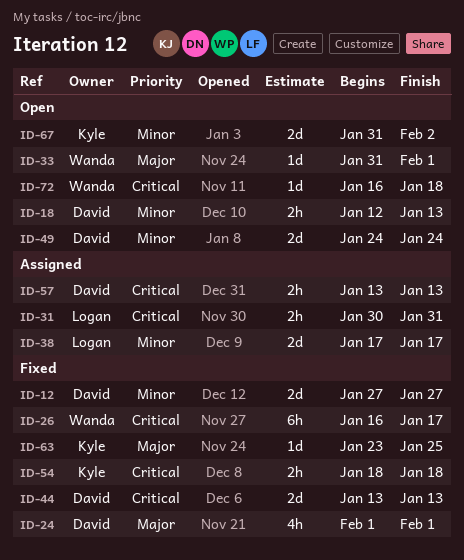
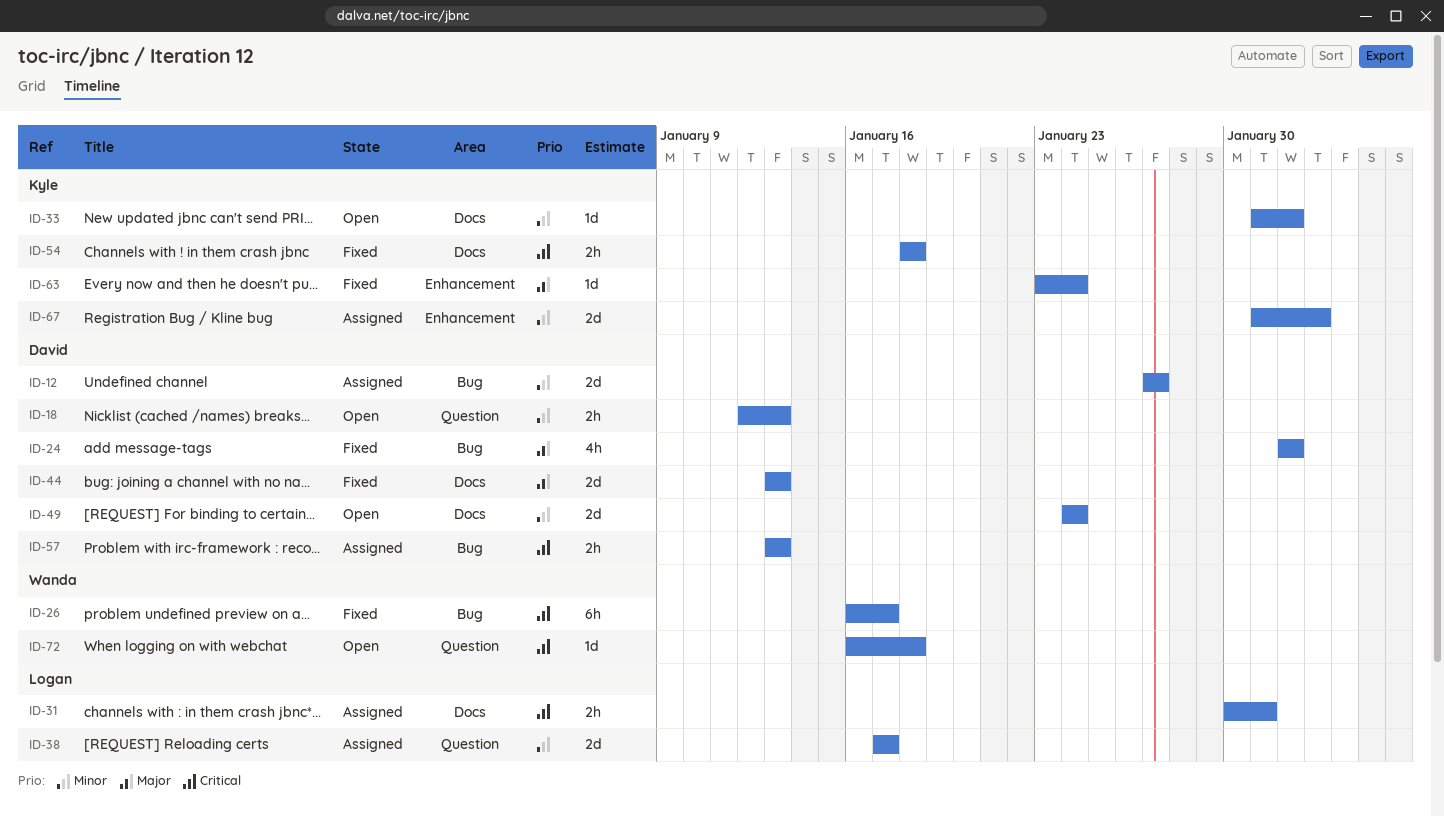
ID-12, status: Fixed -> Assigned
ID-33, owner: Wanda -> Kyle
ID-33, priority: Major -> Minor
ID-44, priority: Critical -> Major
ID-63, due: Jan 25 -> Jan 24
ID-67, status: Open -> Assigned

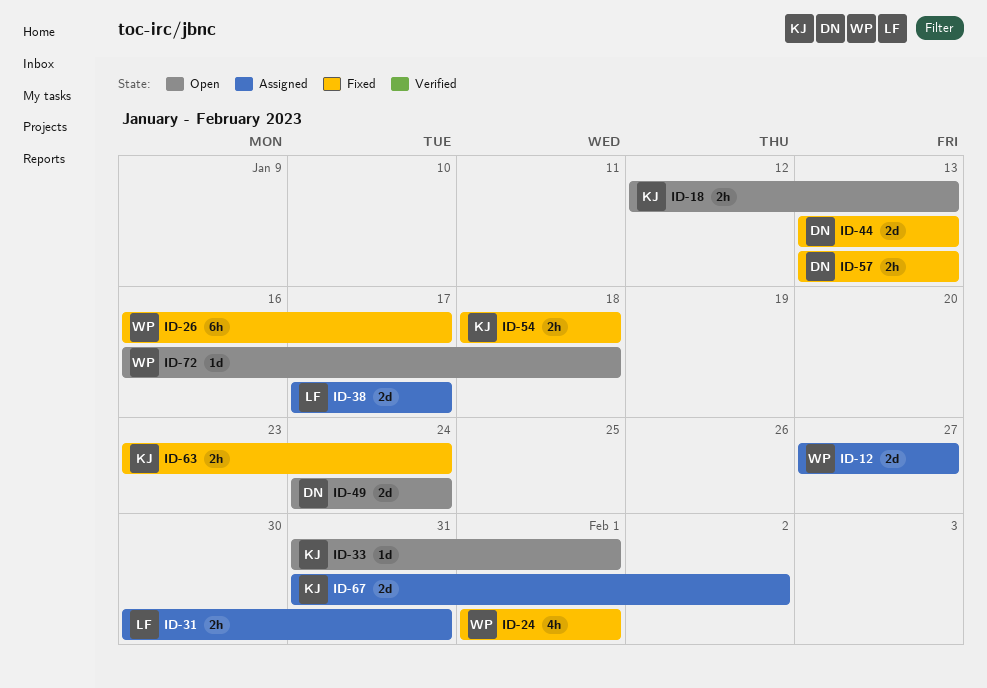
ID-12, owner: David -> Wanda
ID-18, owner: David -> Kyle
ID-24, owner: David -> Wanda
ID-57, status: Assigned -> Fixed
ID-63, estimate: 1d -> 2h

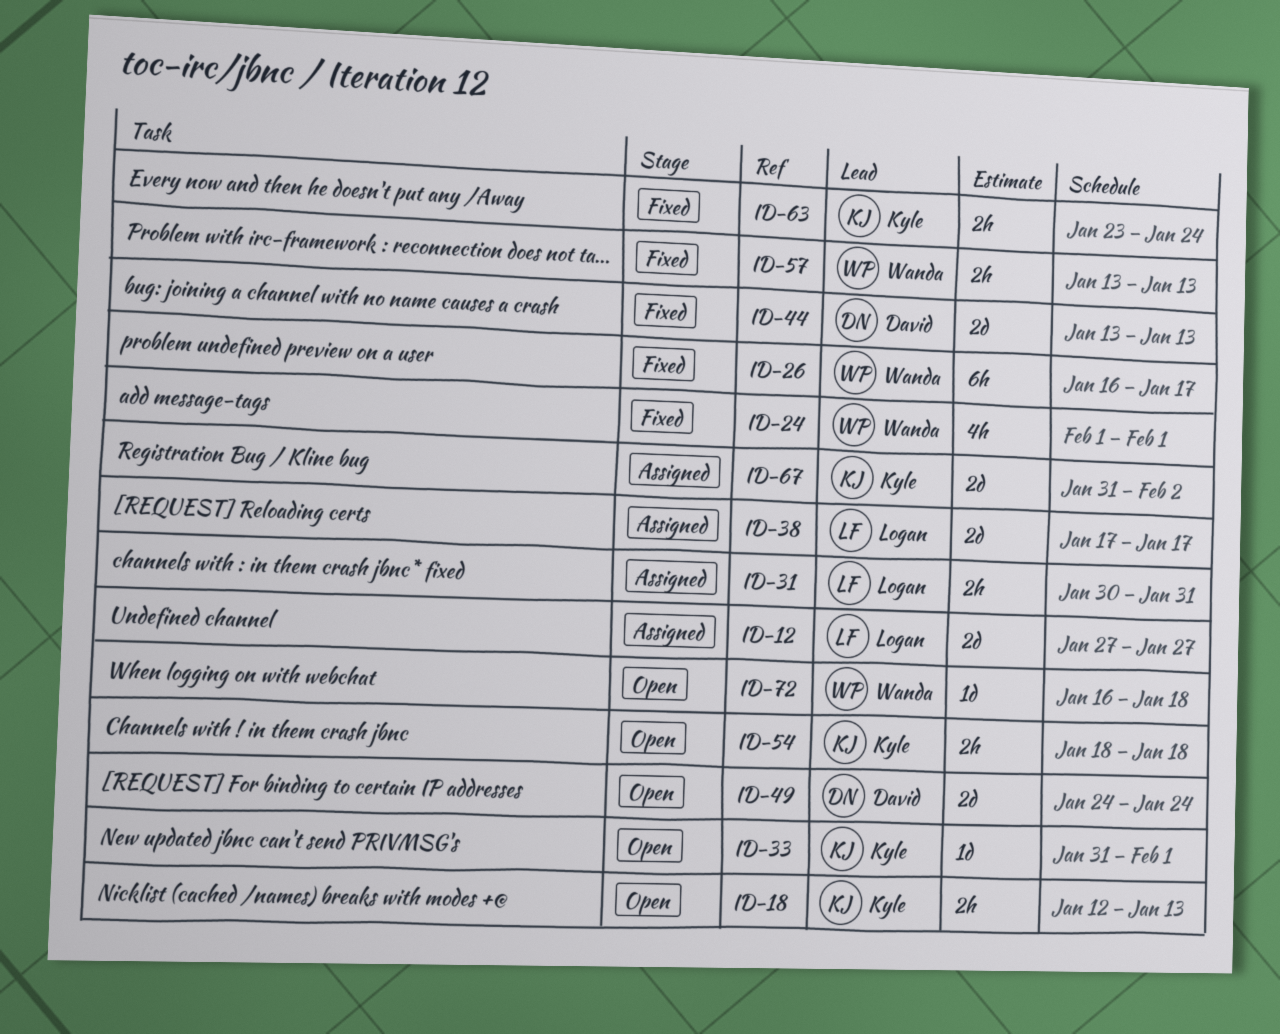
ID-12, owner: Wanda -> Logan
ID-54, status: Fixed -> Open
ID-57, owner: David -> Wanda

